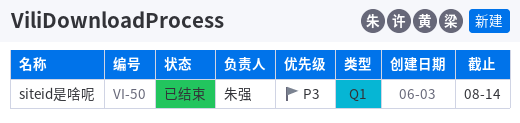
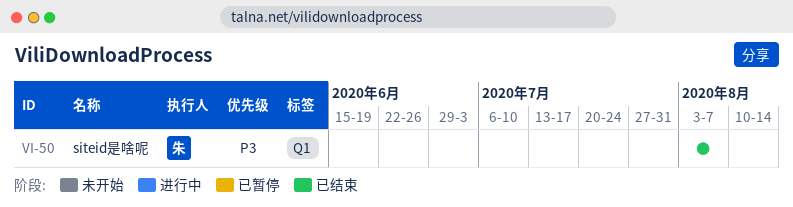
VI-50, due: Aug 14 -> Aug 7

